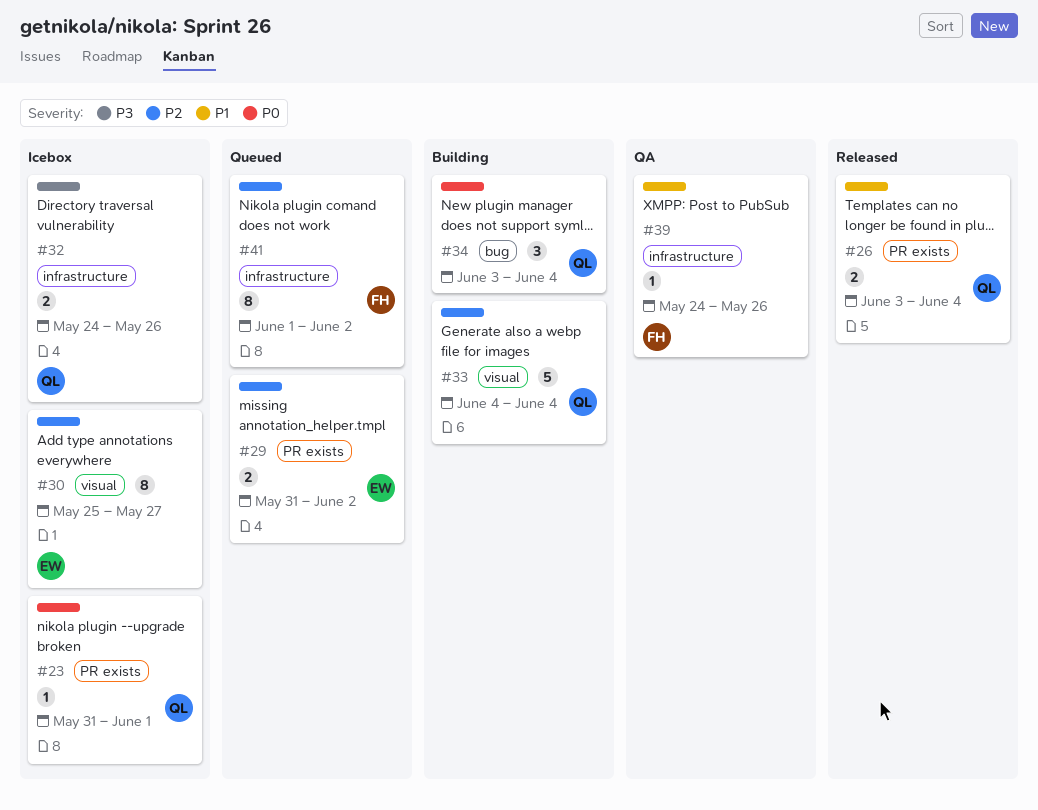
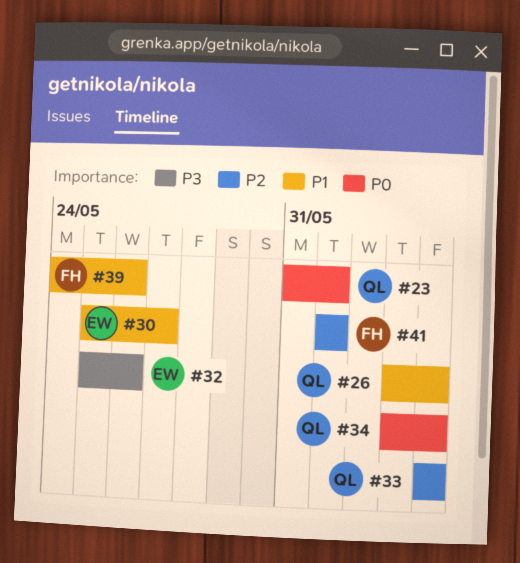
#29: present -> none
#30, priority: P2 -> P1
#32, owner: QL -> EW
#32, start: May 24 -> May 25
#41, due: Jun 2 -> Jun 1

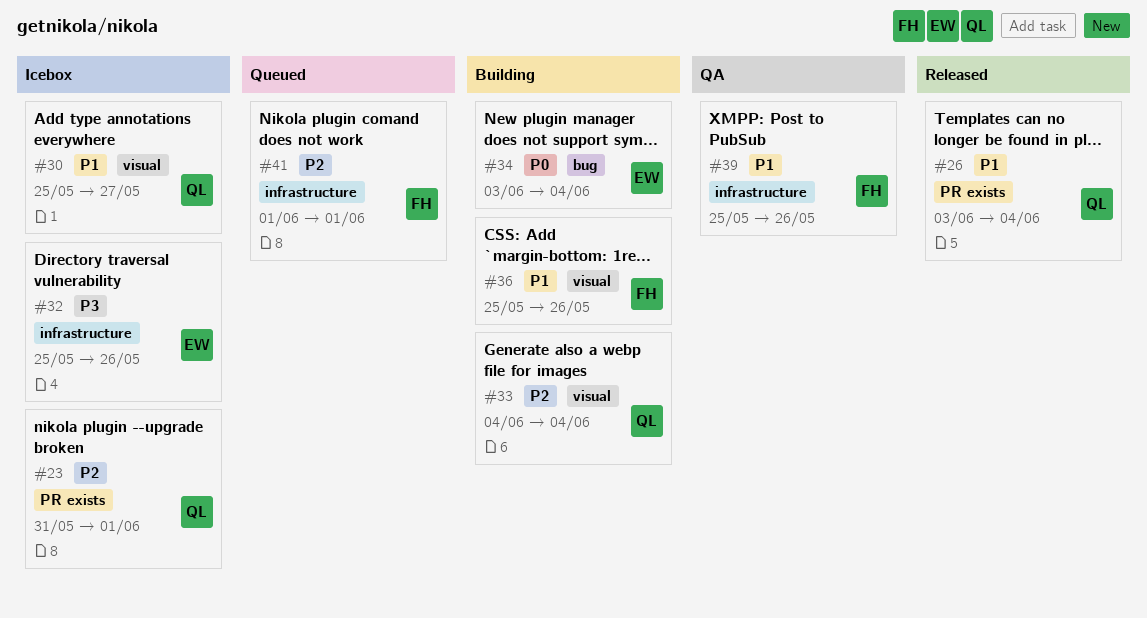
#23, priority: P0 -> P2
#30, owner: EW -> QL
#34, owner: QL -> EW
#36: none -> present
#39, start: May 24 -> May 25

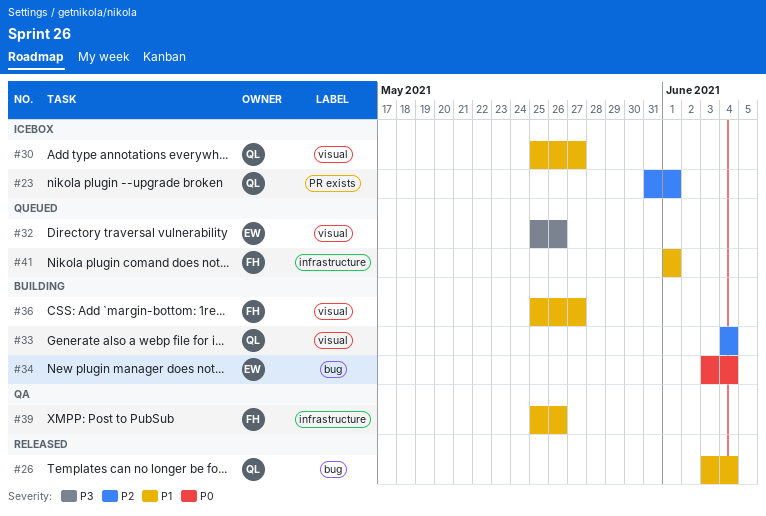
#26, label: PR exists -> bug
#32, status: Icebox -> Queued
#32, label: infrastructure -> visual
#36, due: May 26 -> May 27
#41, priority: P2 -> P1

